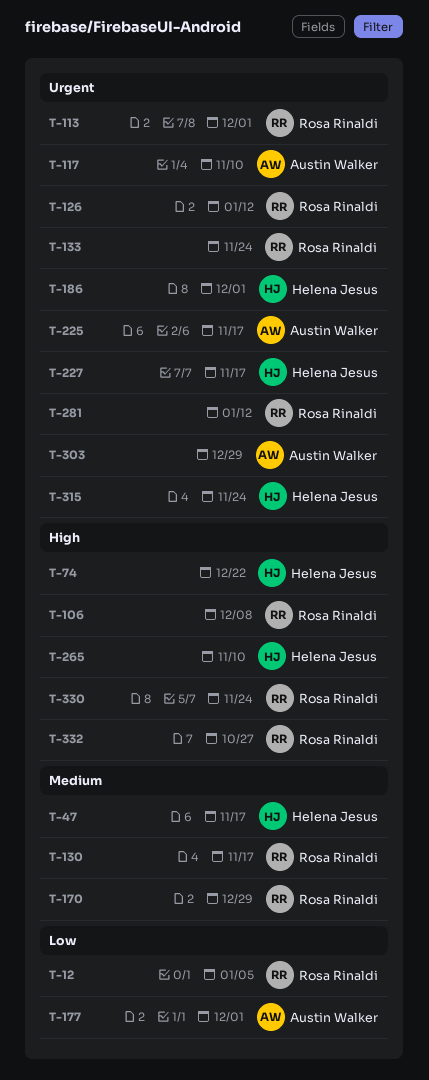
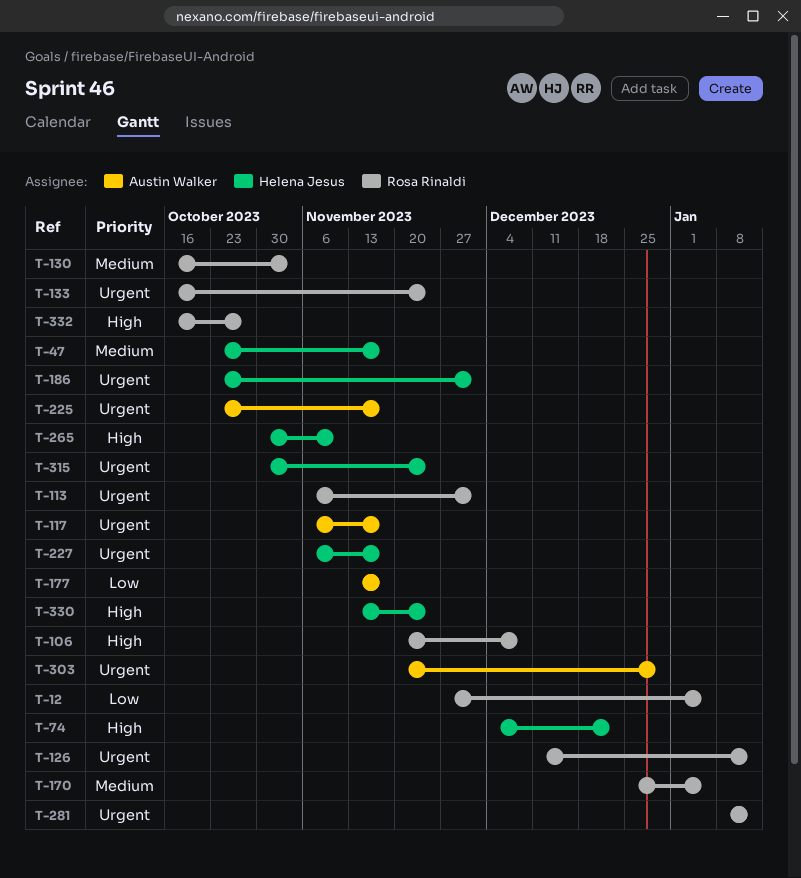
T-117, due: Nov 10 -> Nov 17
T-130, due: Nov 17 -> Nov 3
T-170, due: Dec 29 -> Jan 5
T-177, due: Dec 1 -> Nov 17
T-330, owner: Rosa Rinaldi -> Helena Jesus

